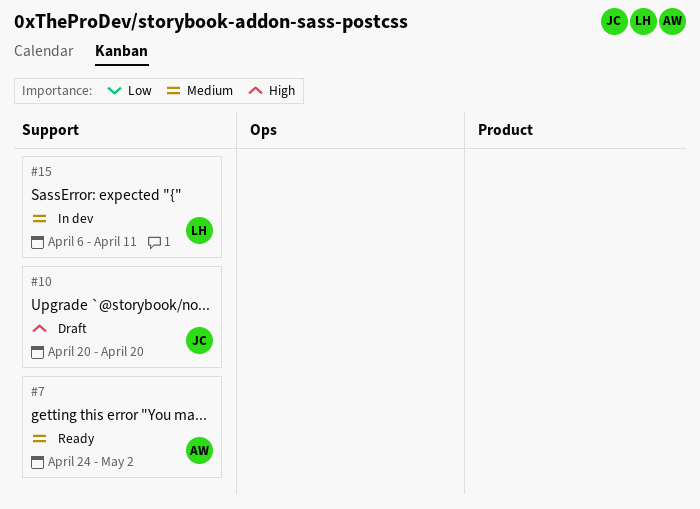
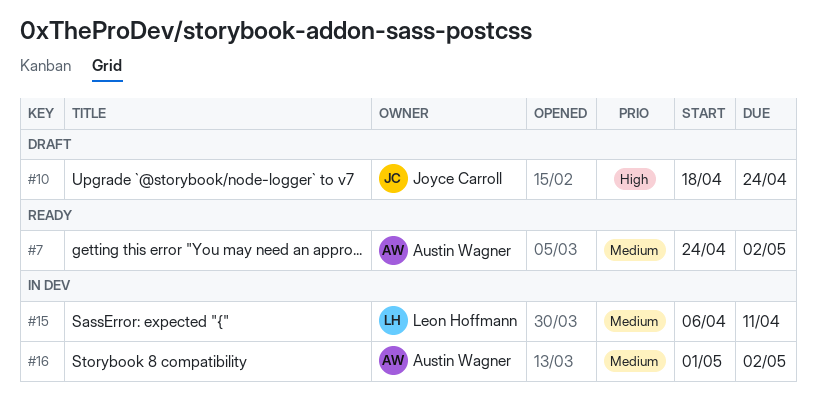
#10, start: Apr 20 -> Apr 18
#10, due: Apr 20 -> Apr 24
#16: none -> present

